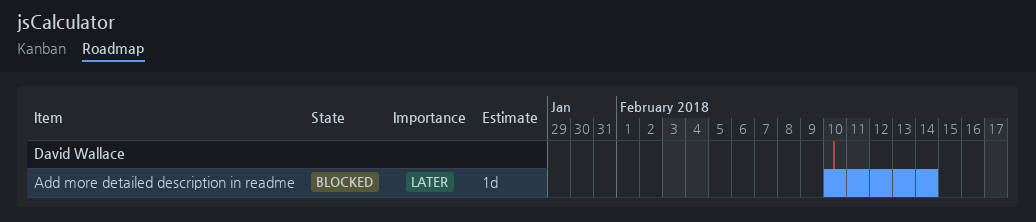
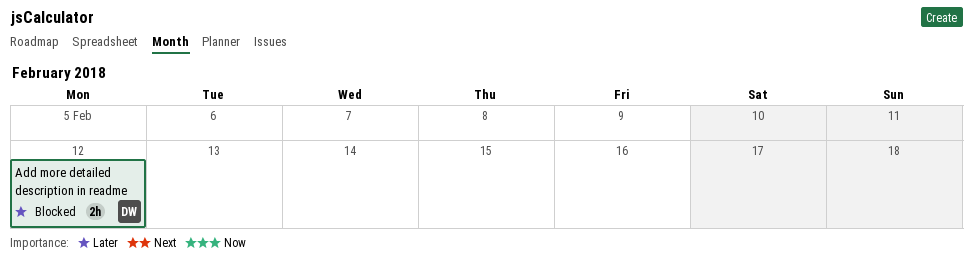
Add more detailed description in readme, estimate: 1d -> 2h
Add more detailed description in readme, due: Feb 14 -> Feb 12

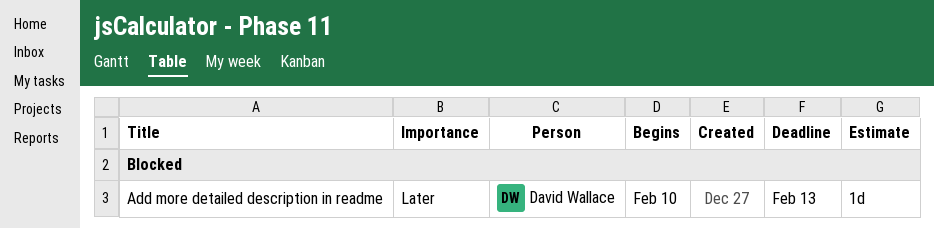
Add more detailed description in readme, estimate: 2h -> 1d
Add more detailed description in readme, due: Feb 12 -> Feb 13

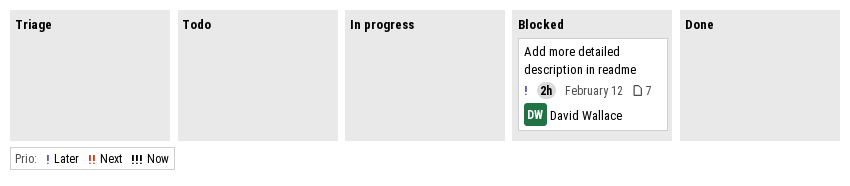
Add more detailed description in readme, estimate: 1d -> 2h
Add more detailed description in readme, due: Feb 13 -> Feb 12

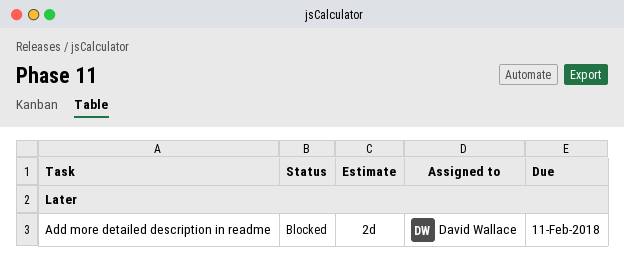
Add more detailed description in readme, estimate: 2h -> 2d
Add more detailed description in readme, due: Feb 12 -> Feb 11

